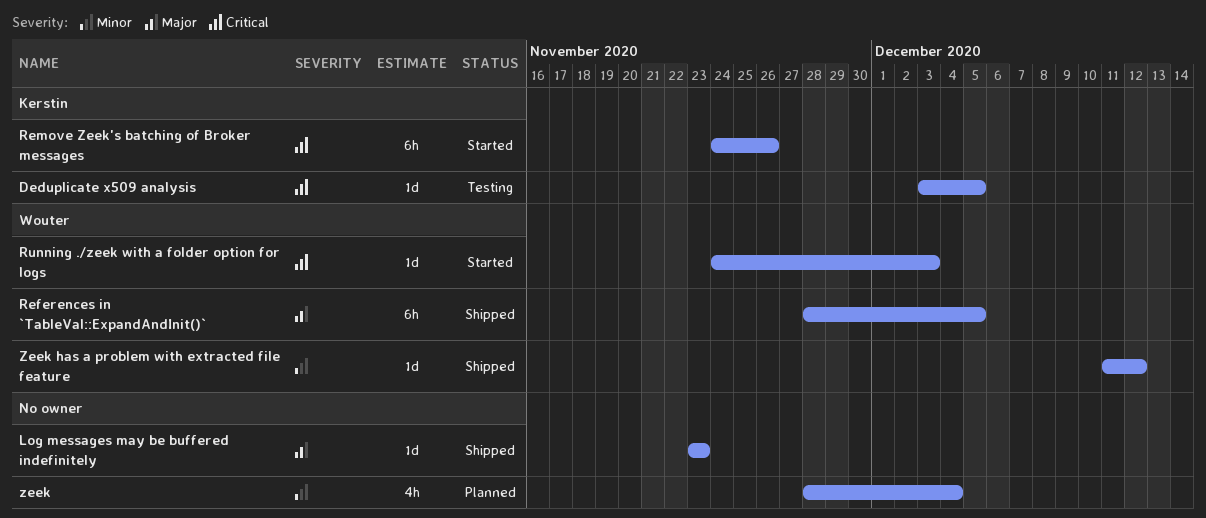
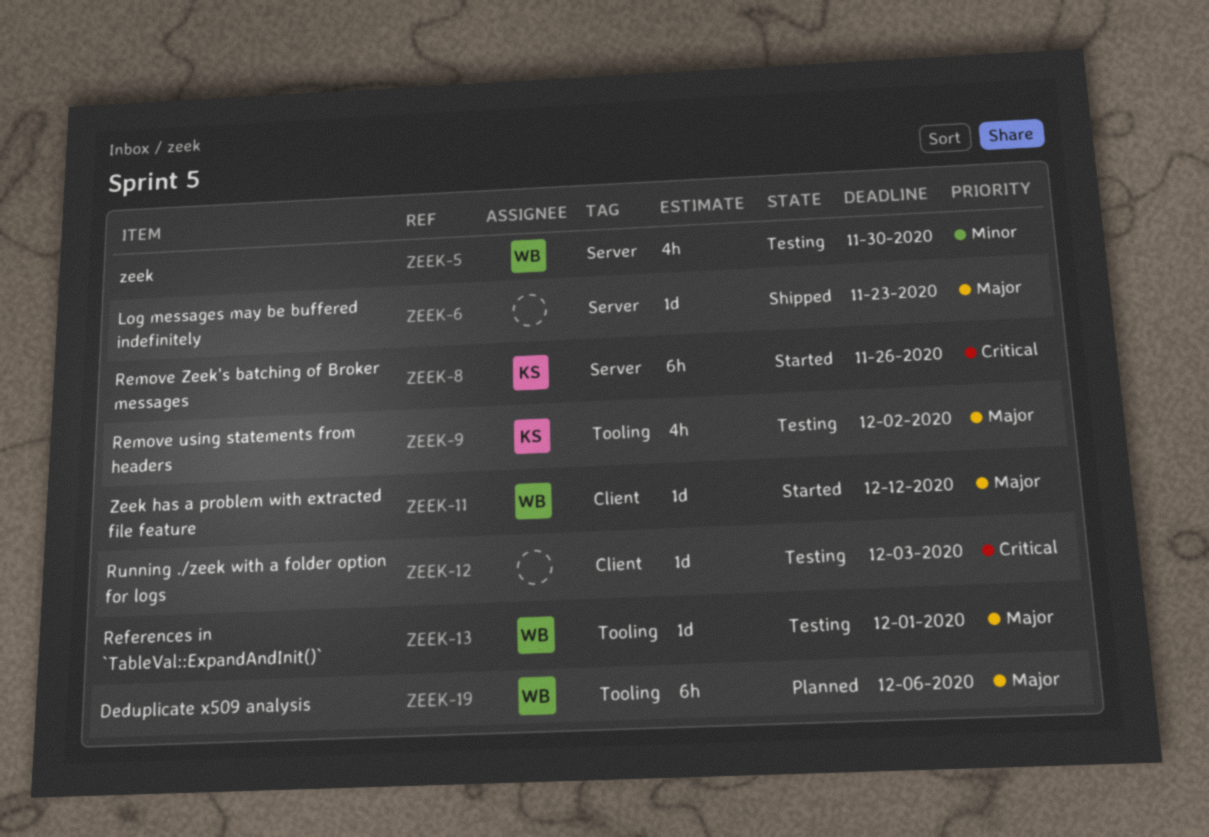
Deduplicate x509 analysis, status: Testing -> Planned
Deduplicate x509 analysis, owner: Kerstin -> Wouter
Deduplicate x509 analysis, priority: Critical -> Major
Deduplicate x509 analysis, estimate: 1d -> 6h
Deduplicate x509 analysis, due: Dec 5 -> Dec 6
References in `TableVal::ExpandAndInit()`, status: Shipped -> Testing
References in `TableVal::ExpandAndInit()`, estimate: 6h -> 1d
References in `TableVal::ExpandAndInit()`, due: Dec 5 -> Dec 1
Remove using statements from headers: none -> present
Running ./zeek with a folder option for logs, status: Started -> Testing
Running ./zeek with a folder option for logs, owner: Wouter -> none
zeek, status: Planned -> Testing
zeek, owner: none -> Wouter
zeek, due: Dec 4 -> Nov 30
Zeek has a problem with extracted file feature, status: Shipped -> Started
Zeek has a problem with extracted file feature, priority: Minor -> Major

